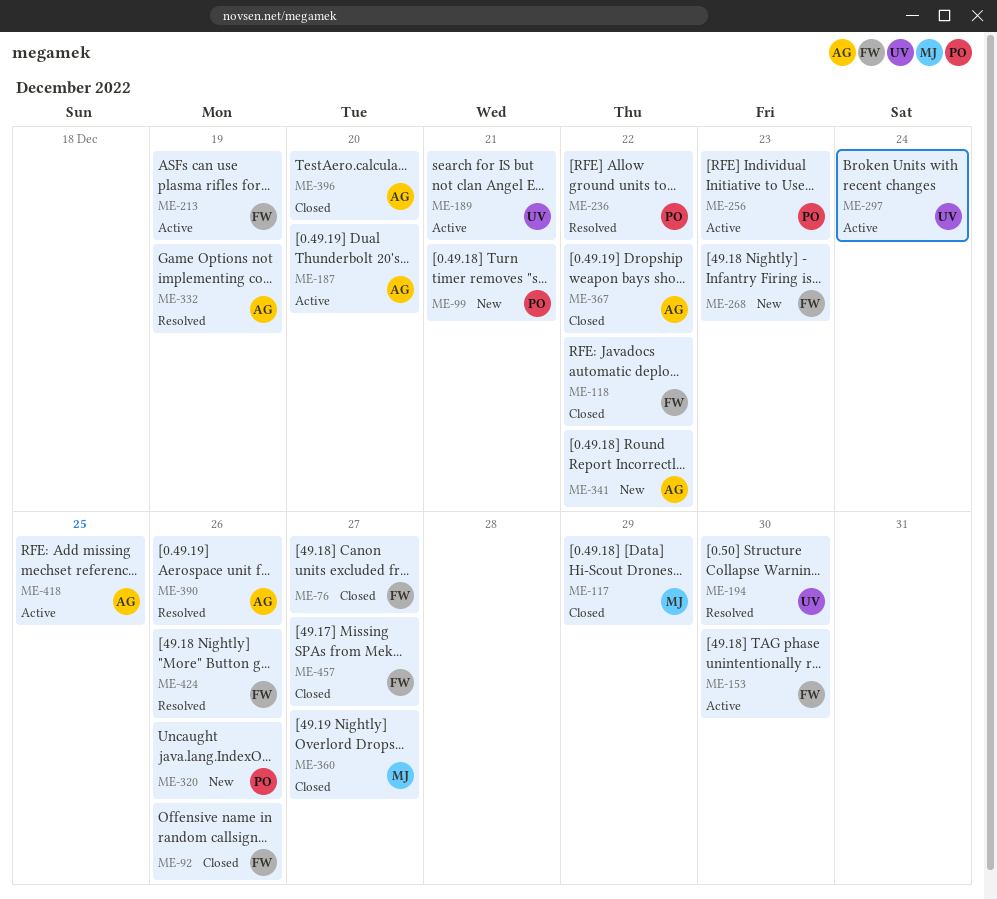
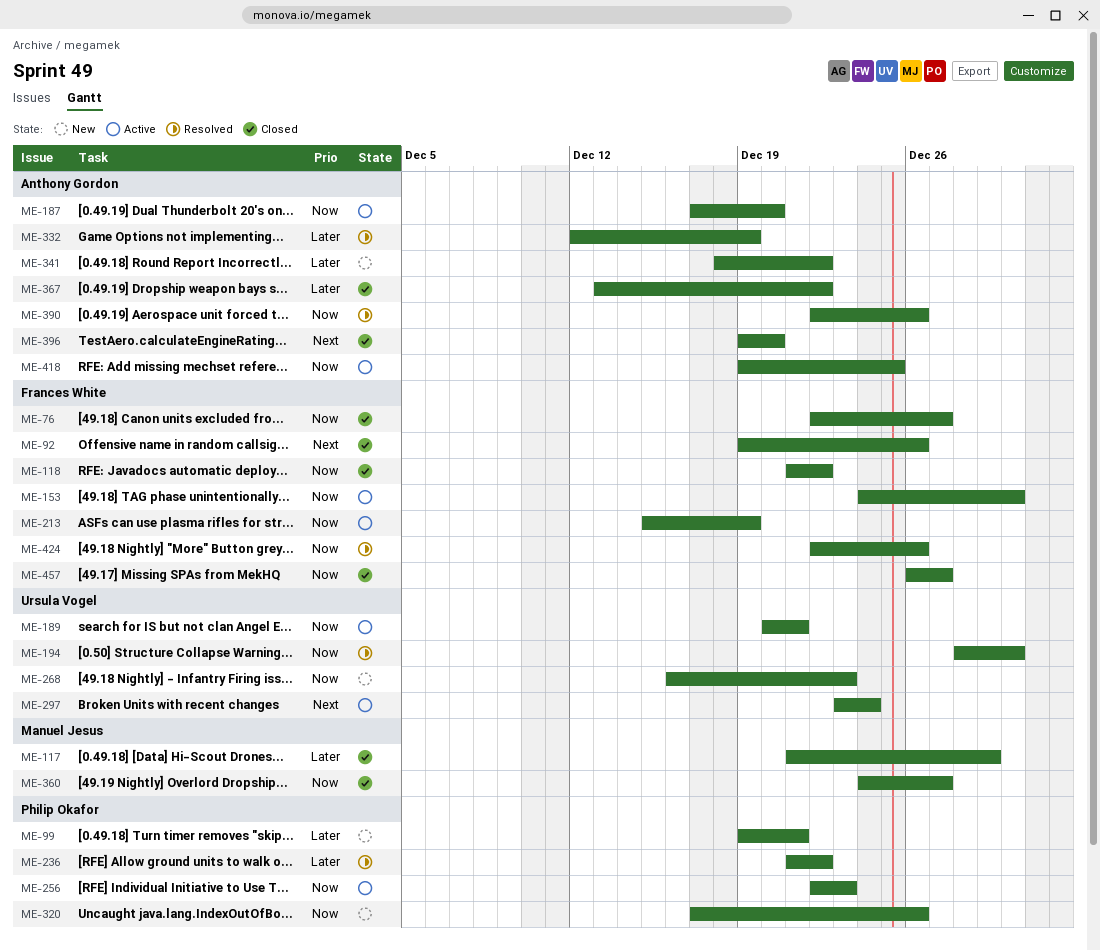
ME-268, owner: Frances White -> Ursula Vogel

